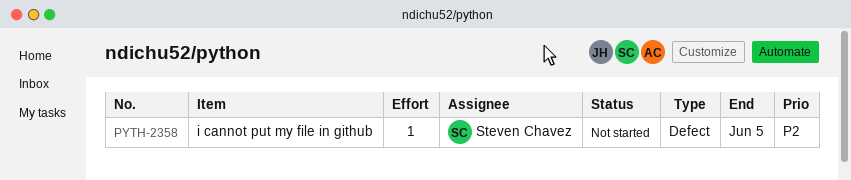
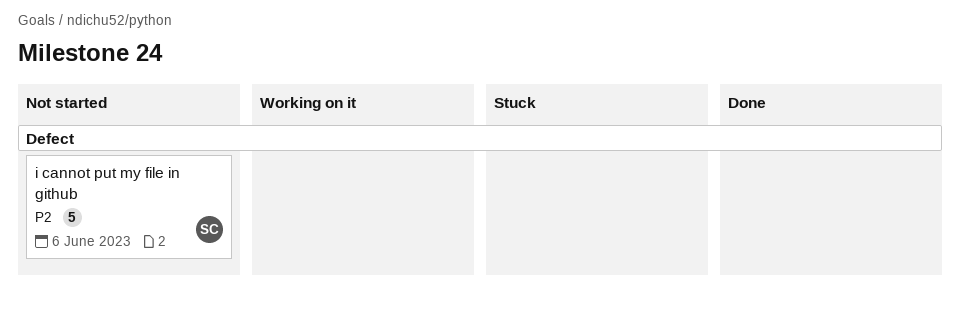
i cannot put my file in github, estimate: 1 -> 5
i cannot put my file in github, due: Jun 5 -> Jun 6

